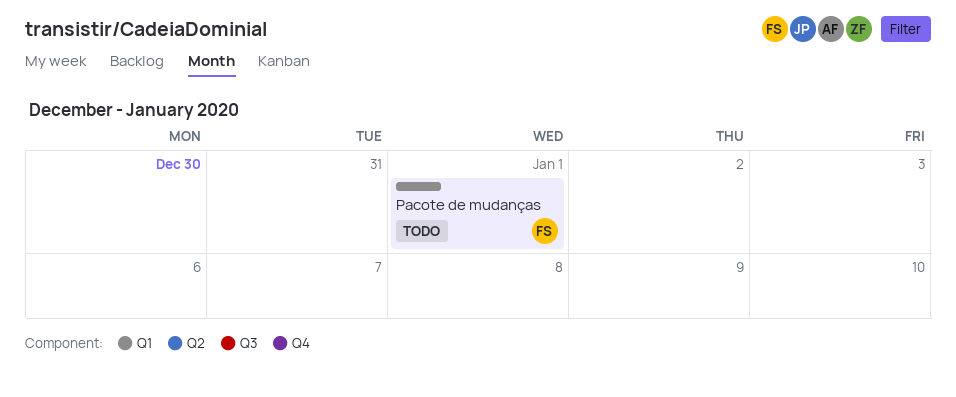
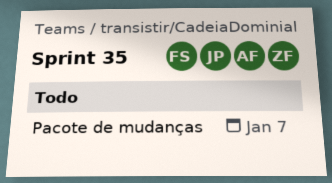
Pacote de mudanças, due: Jan 1 -> Jan 7

